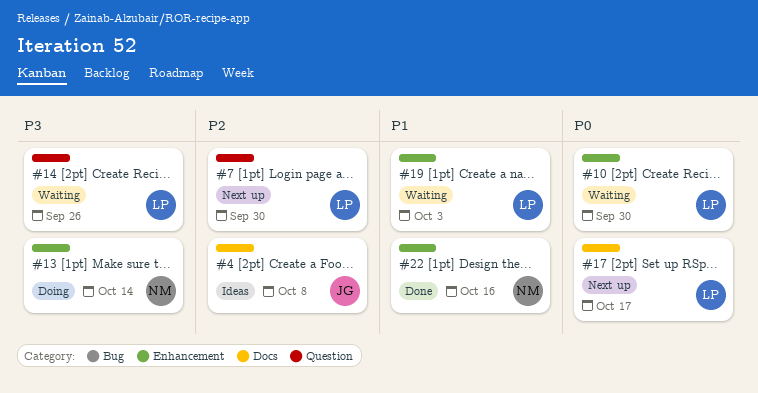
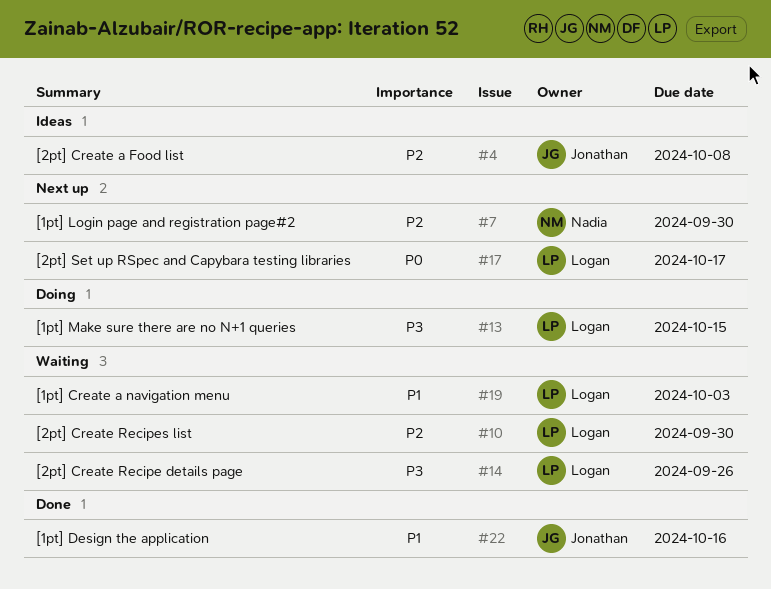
#7, owner: Logan -> Nadia
#10, priority: P0 -> P2
#13, owner: Nadia -> Logan
#13, due: Oct 14 -> Oct 15
#22, owner: Nadia -> Jonathan

